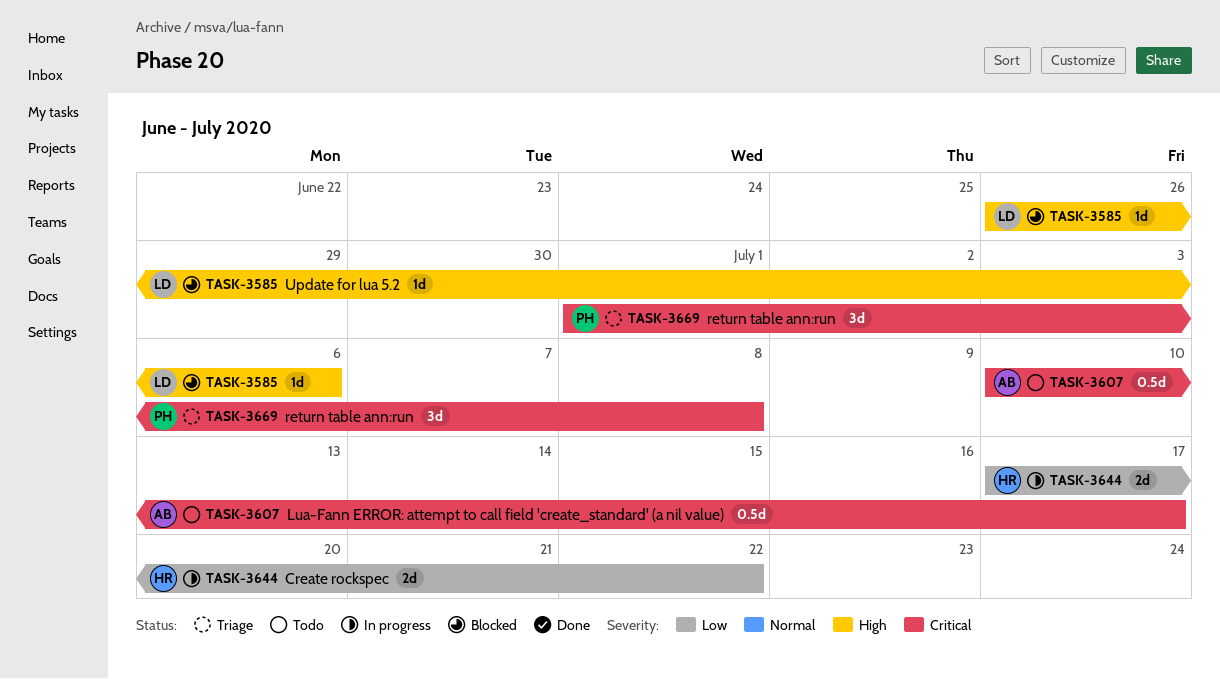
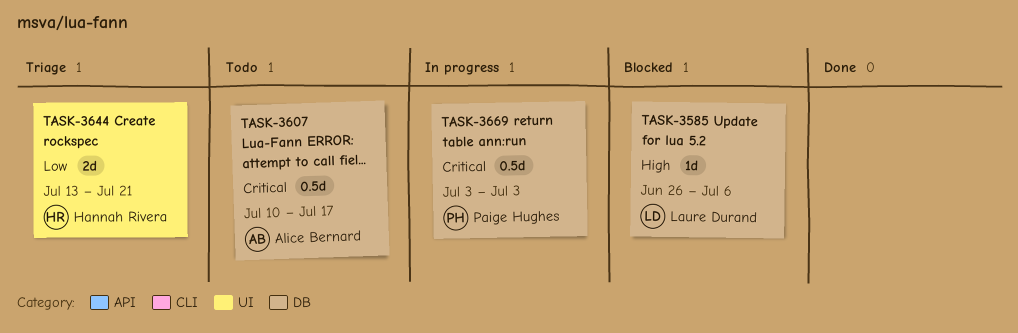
TASK-3644, status: In progress -> Triage
TASK-3644, start: Jul 17 -> Jul 13
TASK-3644, due: Jul 22 -> Jul 21
TASK-3669, status: Triage -> In progress
TASK-3669, estimate: 3d -> 0.5d
TASK-3669, start: Jul 1 -> Jul 3
TASK-3669, due: Jul 8 -> Jul 3

